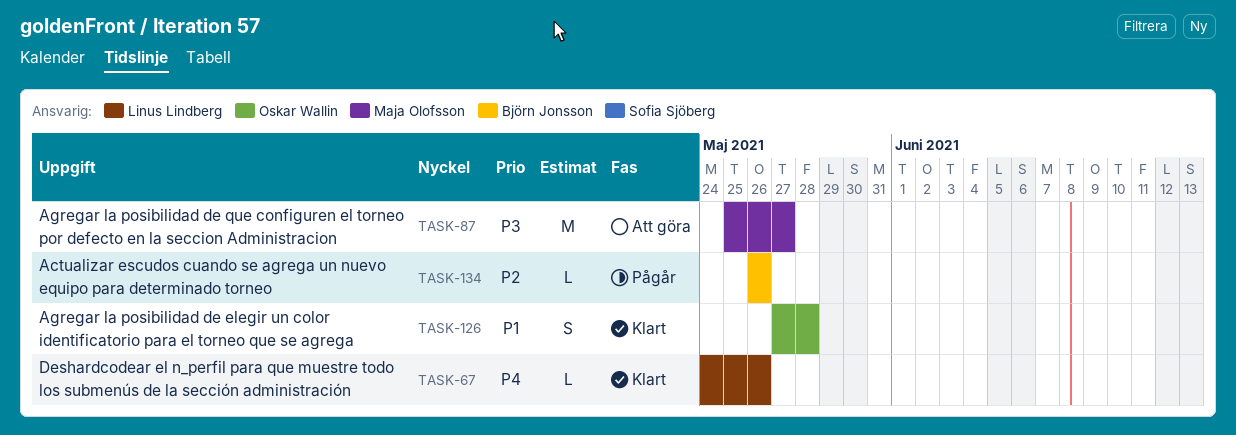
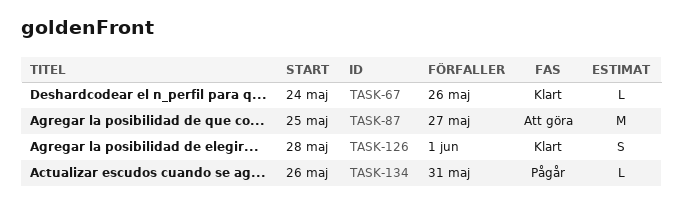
TASK-126, start: May 27 -> May 28
TASK-126, due: May 28 -> Jun 1
TASK-134, due: May 26 -> May 31

